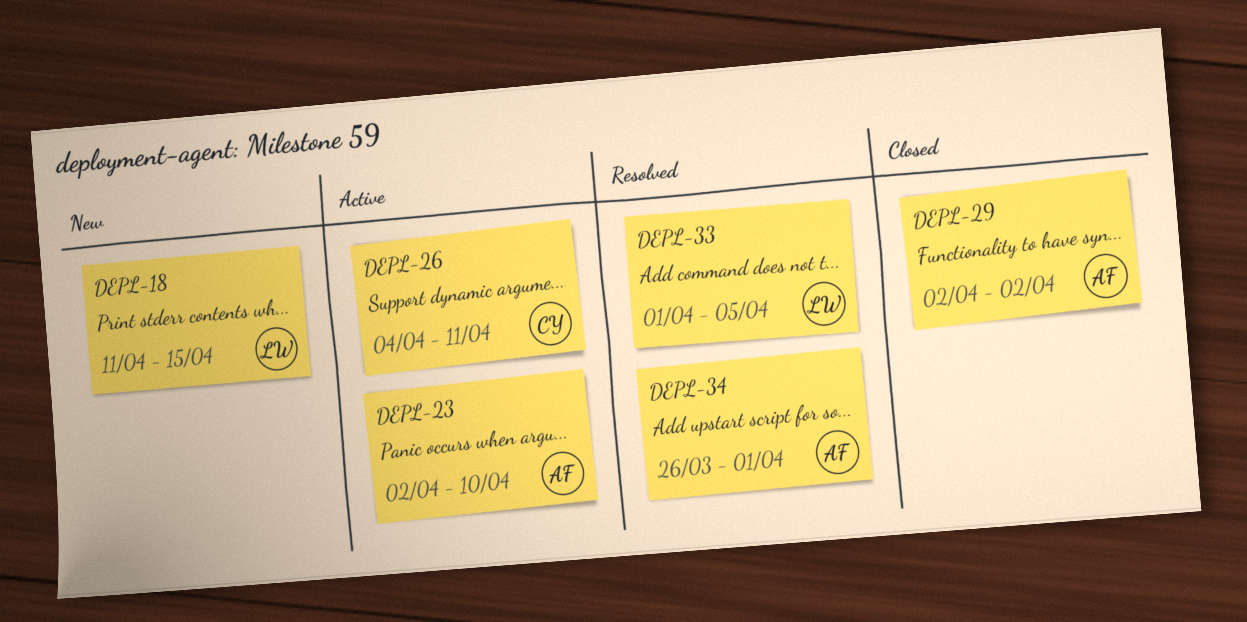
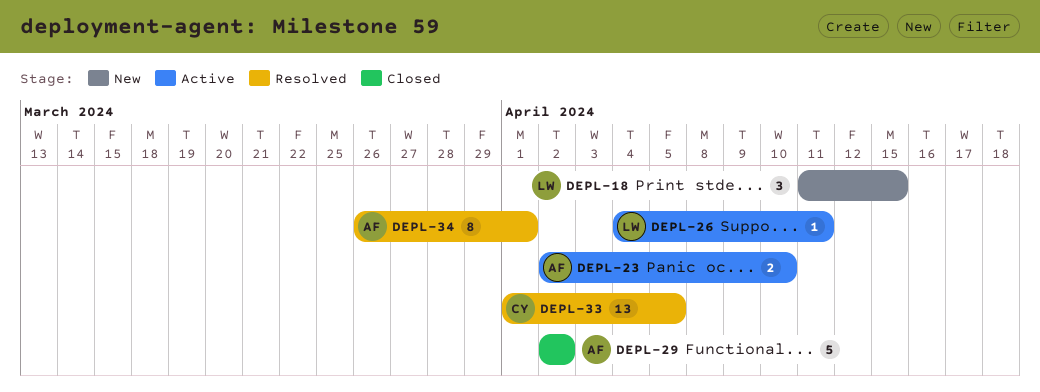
DEPL-26, owner: CY -> LW
DEPL-33, owner: LW -> CY

